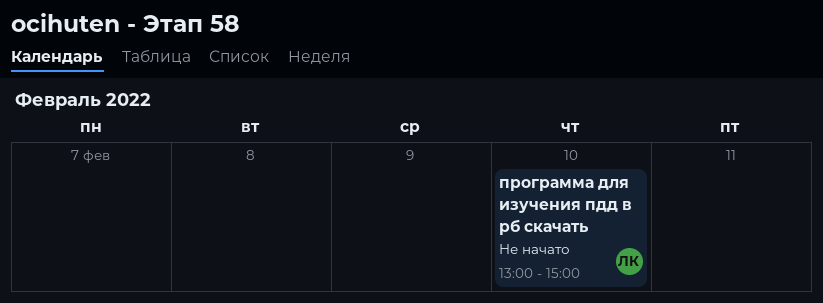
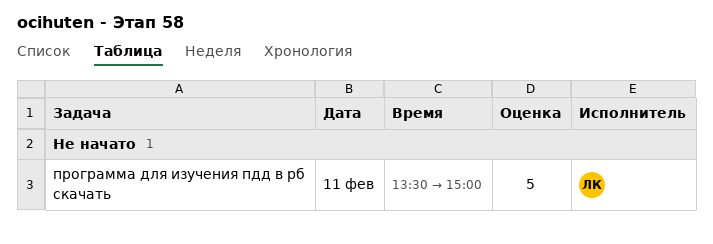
программа для изучения пдд в рб скачать, day: Feb 10 -> Feb 11
программа для изучения пдд в рб скачать, begins: 13:00 -> 13:30

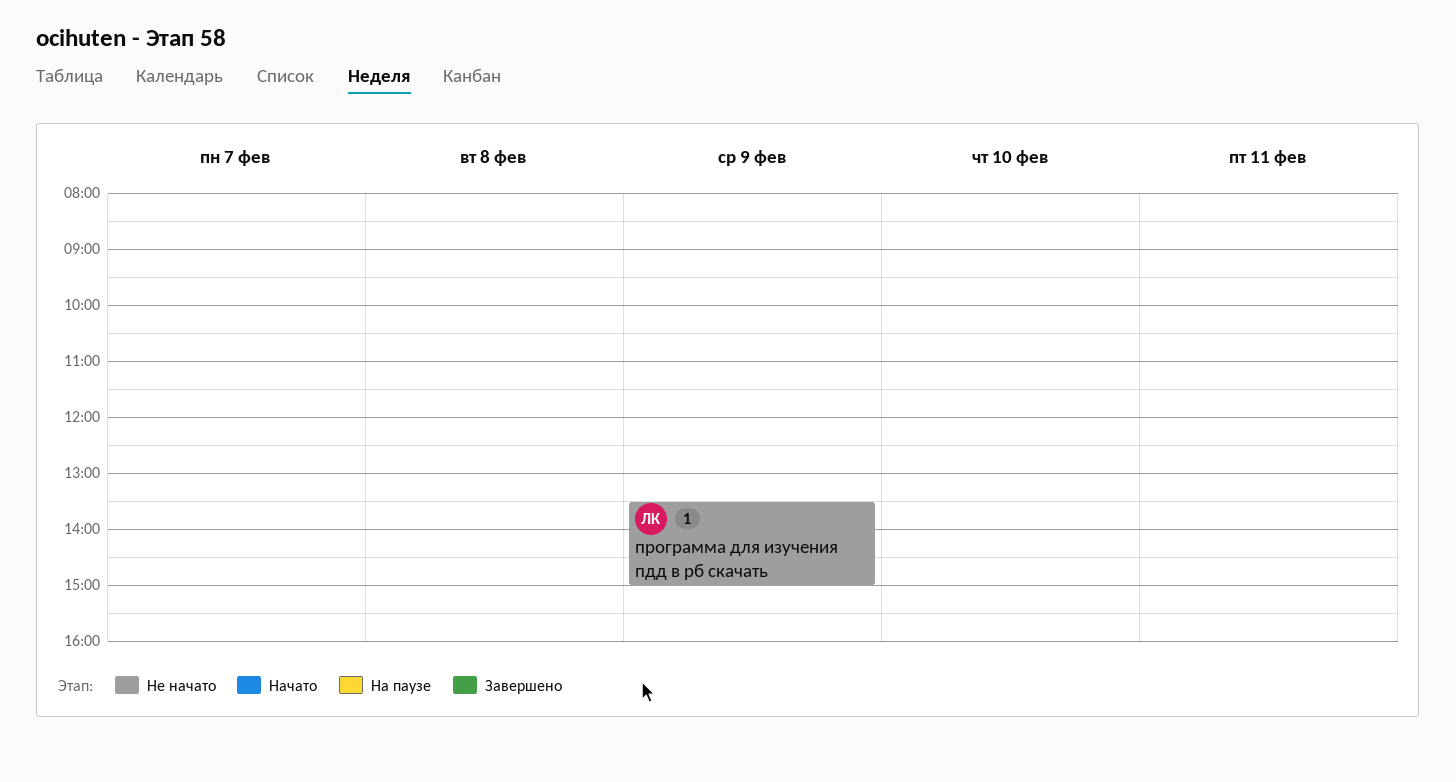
программа для изучения пдд в рб скачать, estimate: 5 -> 1
программа для изучения пдд в рб скачать, day: Feb 11 -> Feb 9

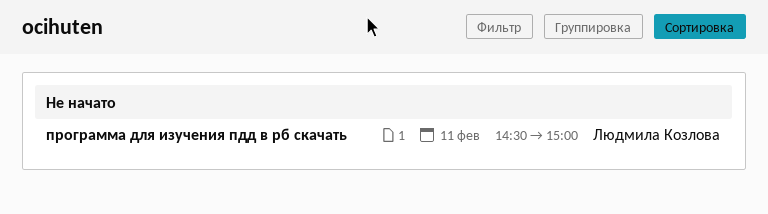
программа для изучения пдд в рб скачать, day: Feb 9 -> Feb 11
программа для изучения пдд в рб скачать, begins: 13:30 -> 14:30

